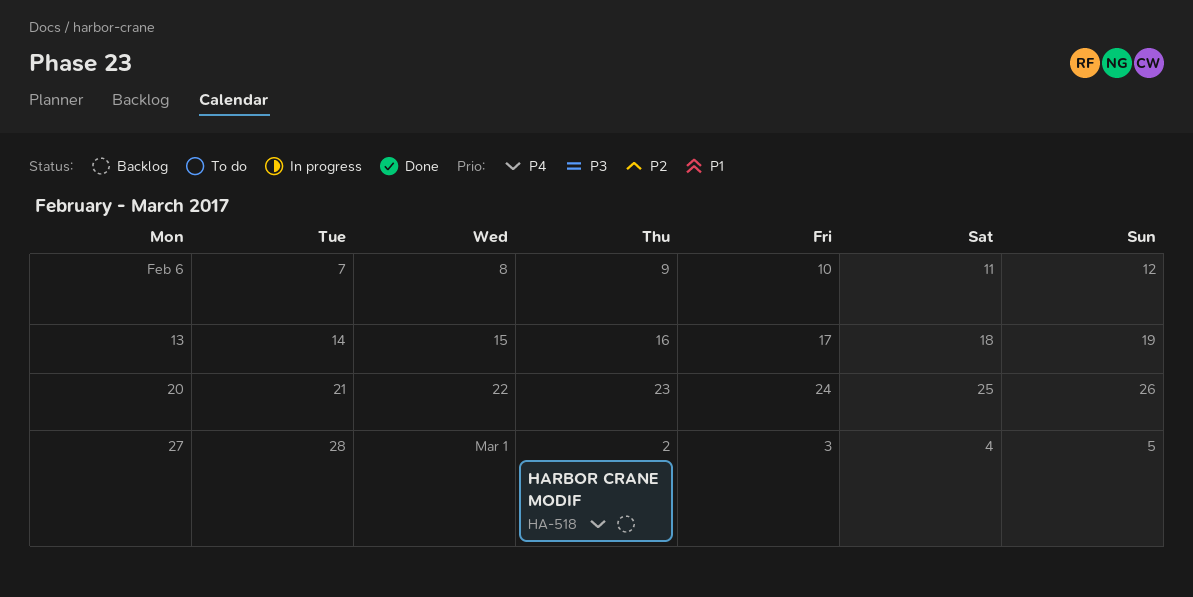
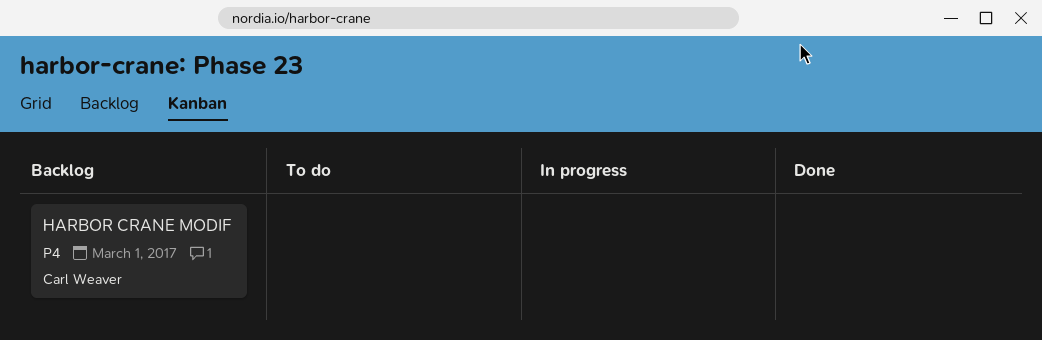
HARBOR CRANE MODIF, due: Mar 2 -> Mar 1

